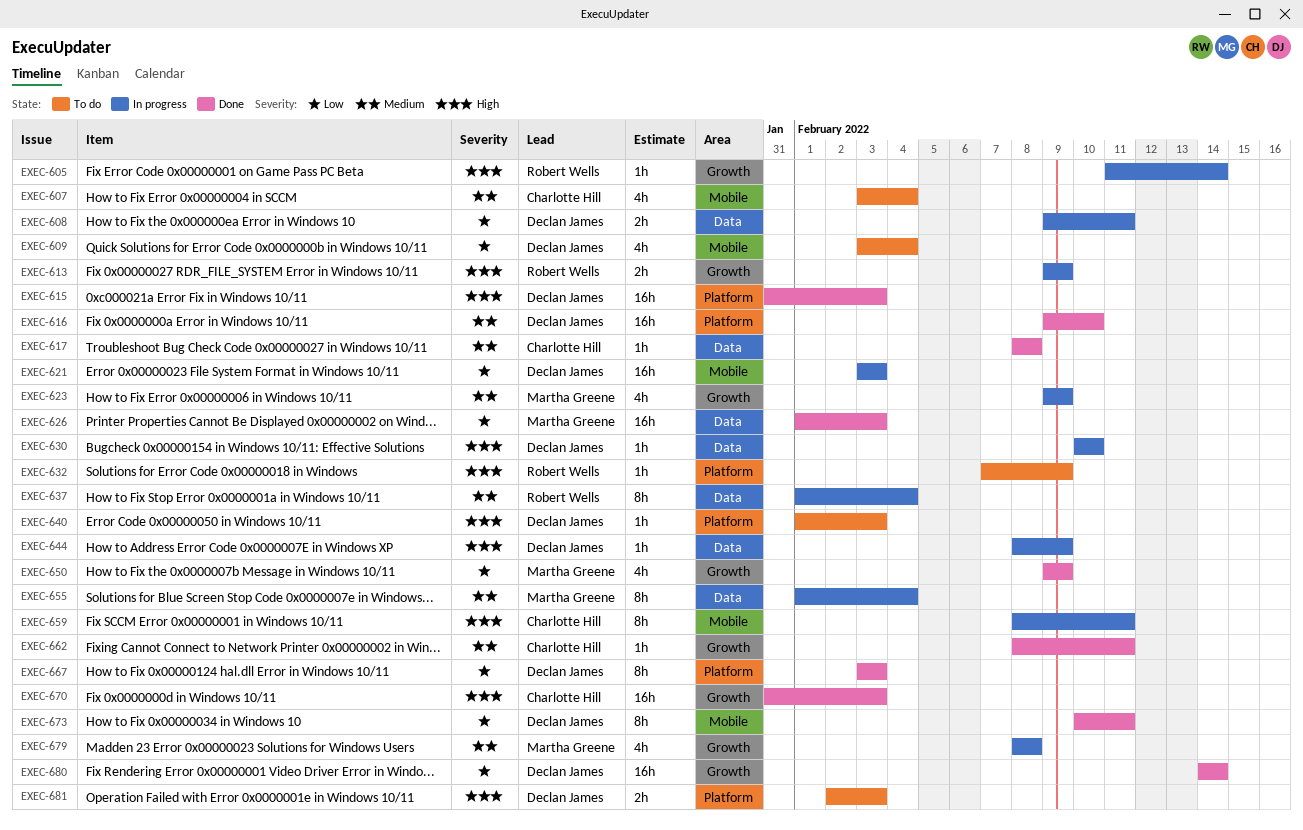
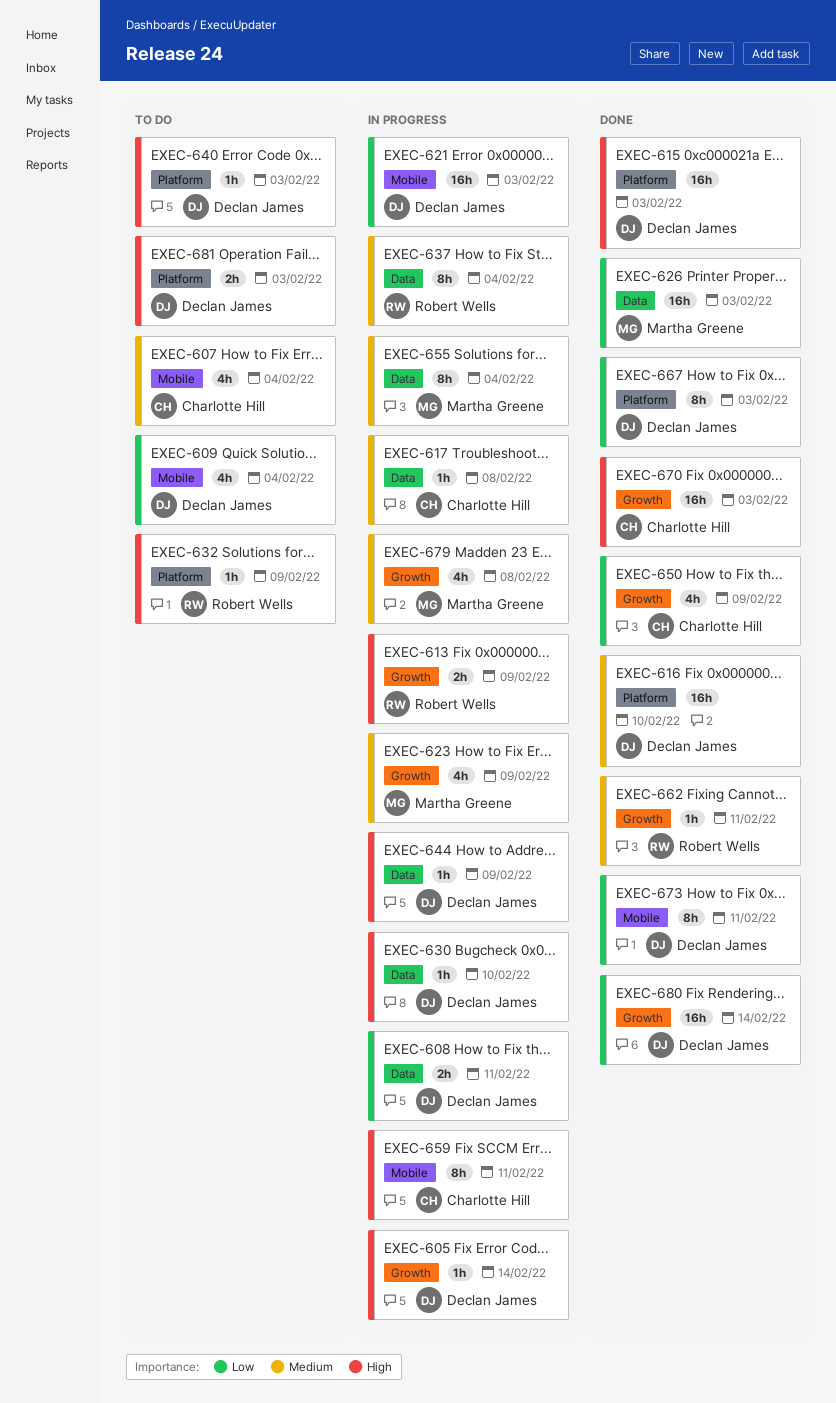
EXEC-605, owner: Robert Wells -> Declan James
EXEC-617, status: Done -> In progress
EXEC-650, owner: Martha Greene -> Charlotte Hill
EXEC-662, owner: Charlotte Hill -> Robert Wells

